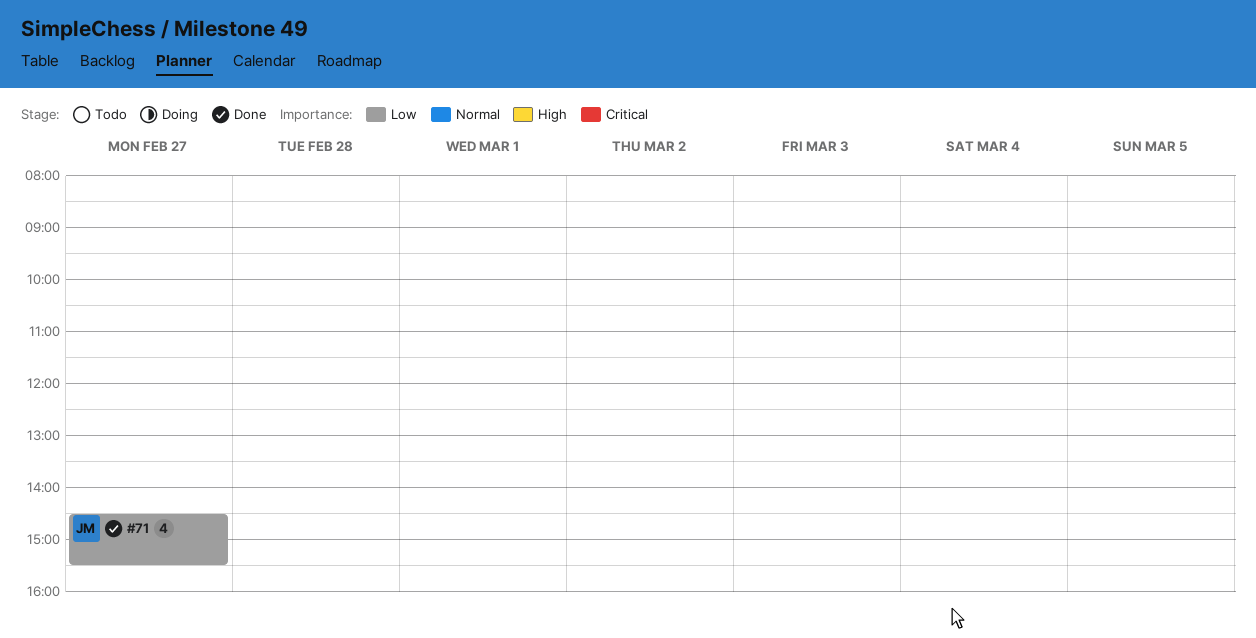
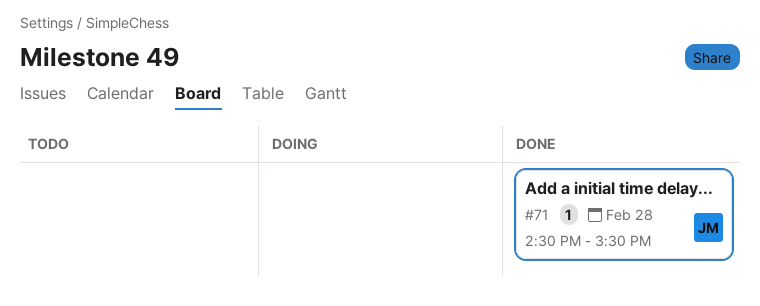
#71, estimate: 4 -> 1
#71, day: Feb 27 -> Feb 28

